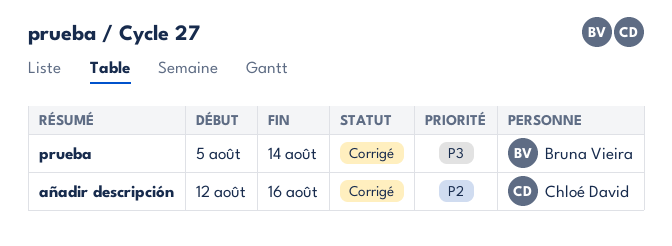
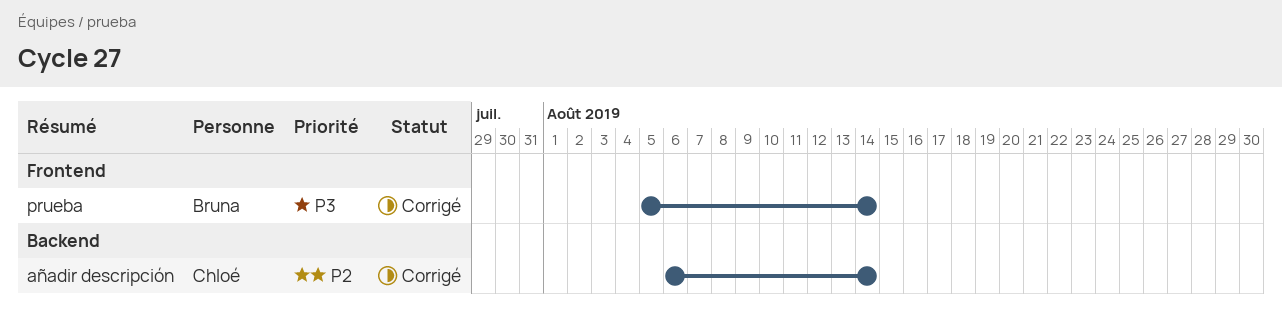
añadir descripción, start: Aug 12 -> Aug 6
añadir descripción, due: Aug 16 -> Aug 14

